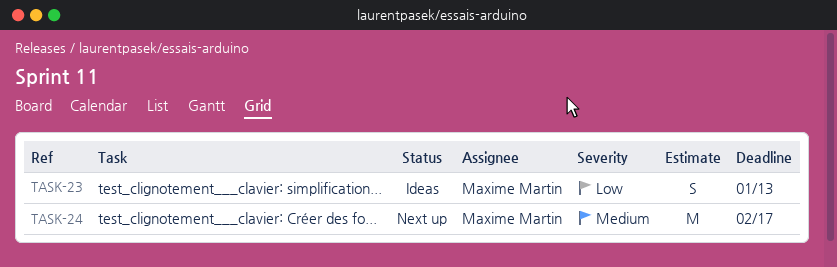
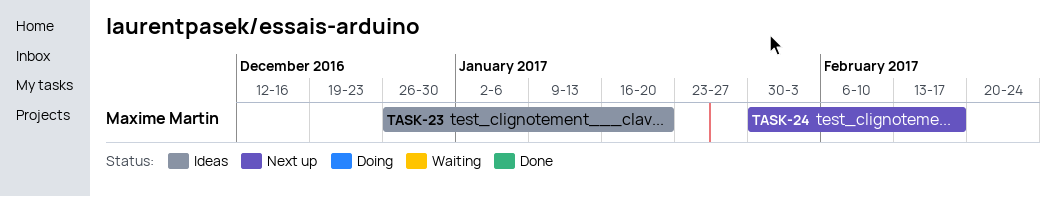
TASK-23, due: Jan 13 -> Jan 20

